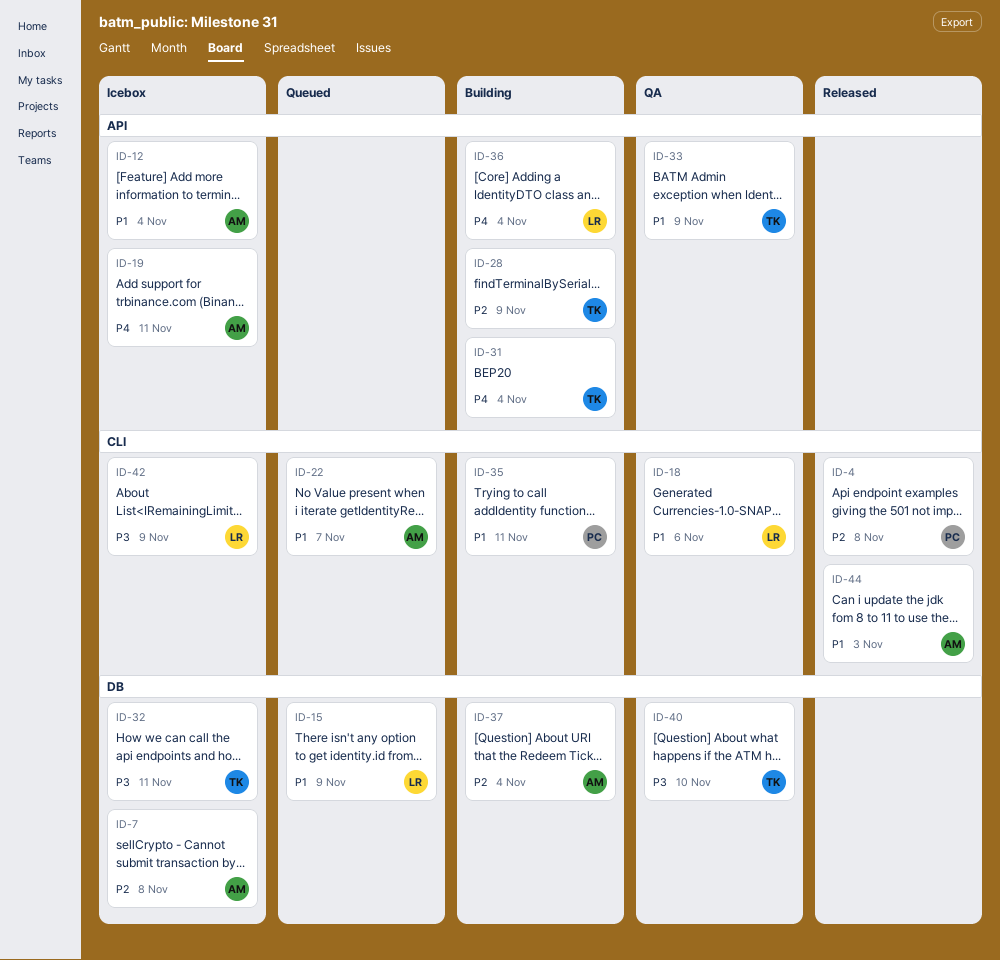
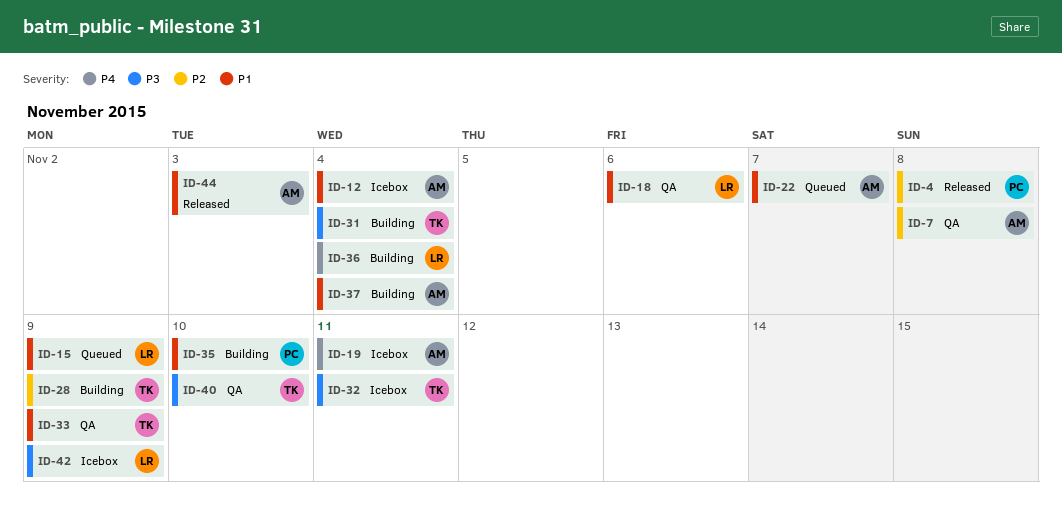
ID-7, status: Icebox -> QA
ID-31, priority: P4 -> P3
ID-35, due: Nov 11 -> Nov 10
ID-37, priority: P2 -> P1

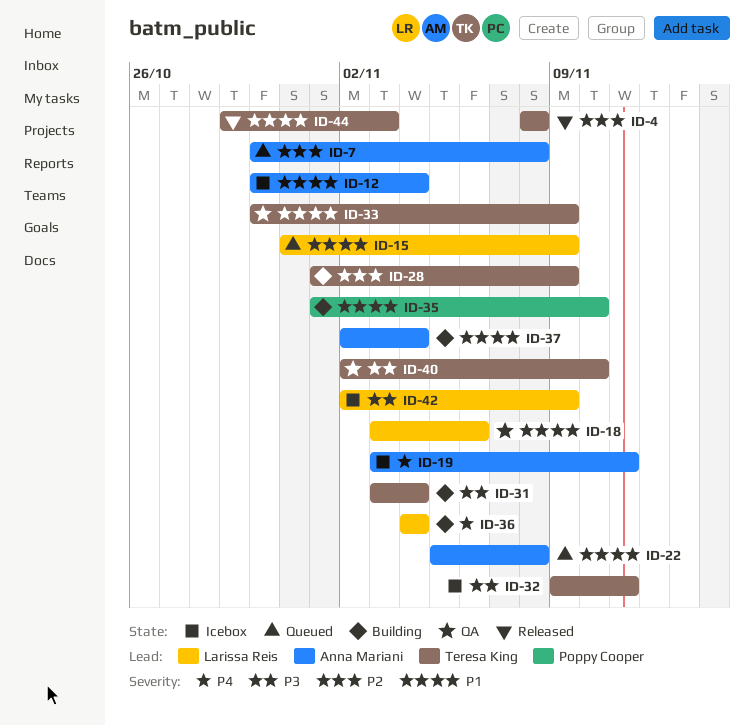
ID-4, owner: Poppy Cooper -> Teresa King
ID-7, status: QA -> Queued
ID-22, due: Nov 7 -> Nov 8
ID-44, owner: Anna Mariani -> Teresa King

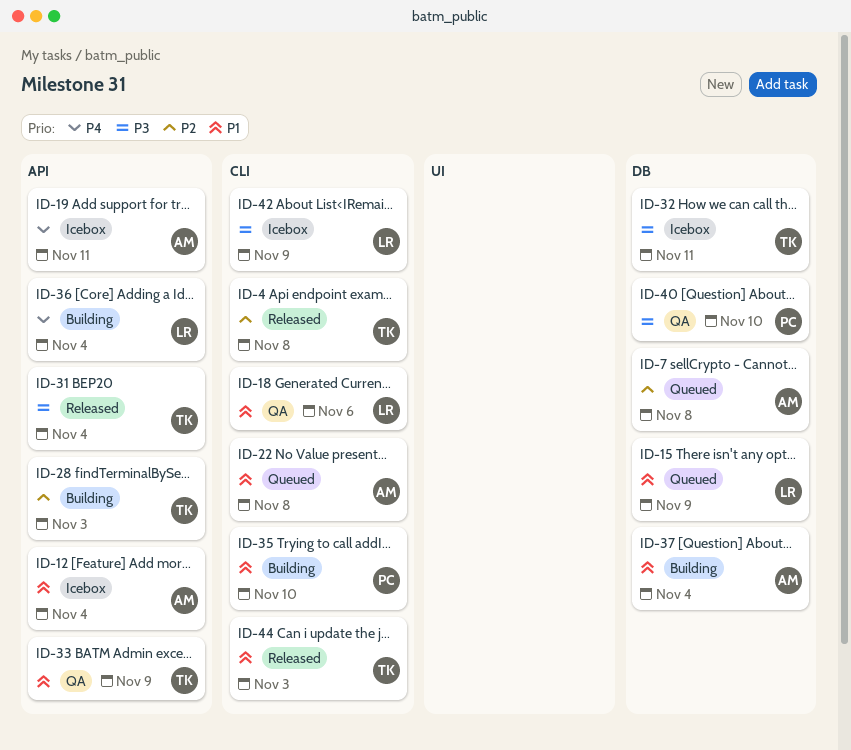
ID-28, due: Nov 9 -> Nov 3
ID-31, status: Building -> Released
ID-40, owner: Teresa King -> Poppy Cooper

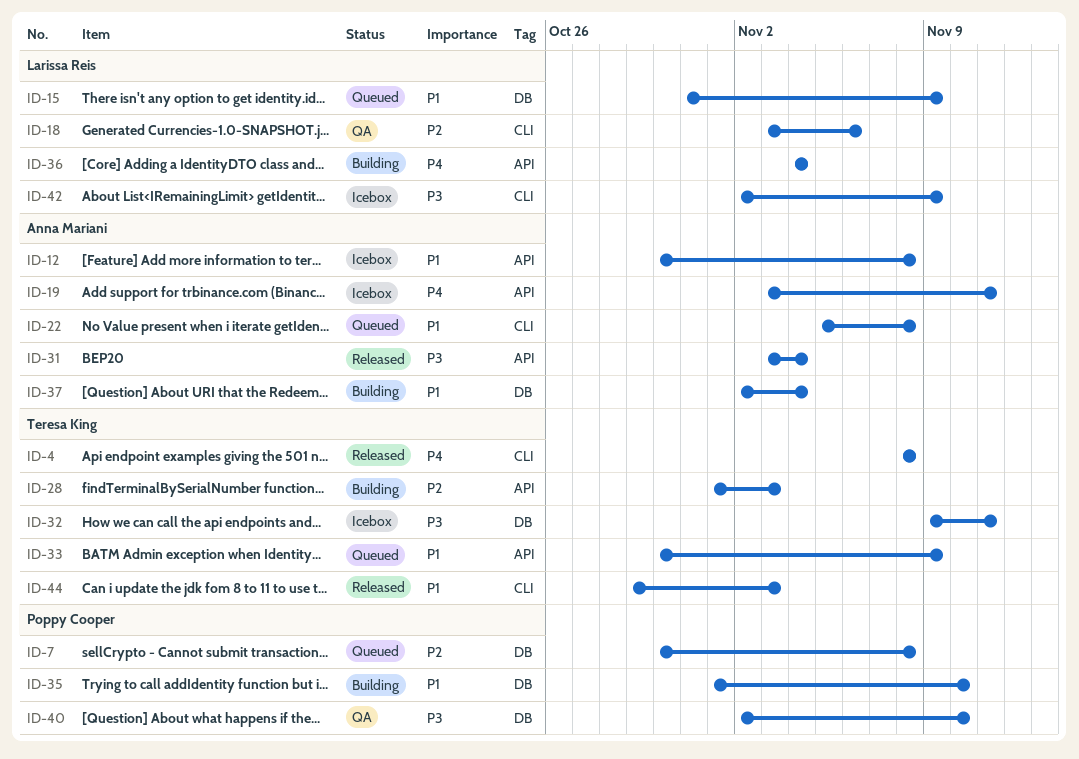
ID-4, priority: P2 -> P4
ID-7, owner: Anna Mariani -> Poppy Cooper
ID-12, due: Nov 4 -> Nov 8
ID-18, priority: P1 -> P2
ID-31, owner: Teresa King -> Anna Mariani
ID-33, status: QA -> Queued
ID-35, label: CLI -> DB

